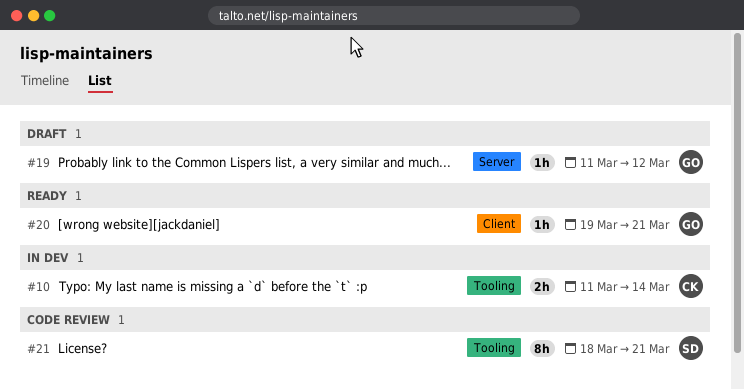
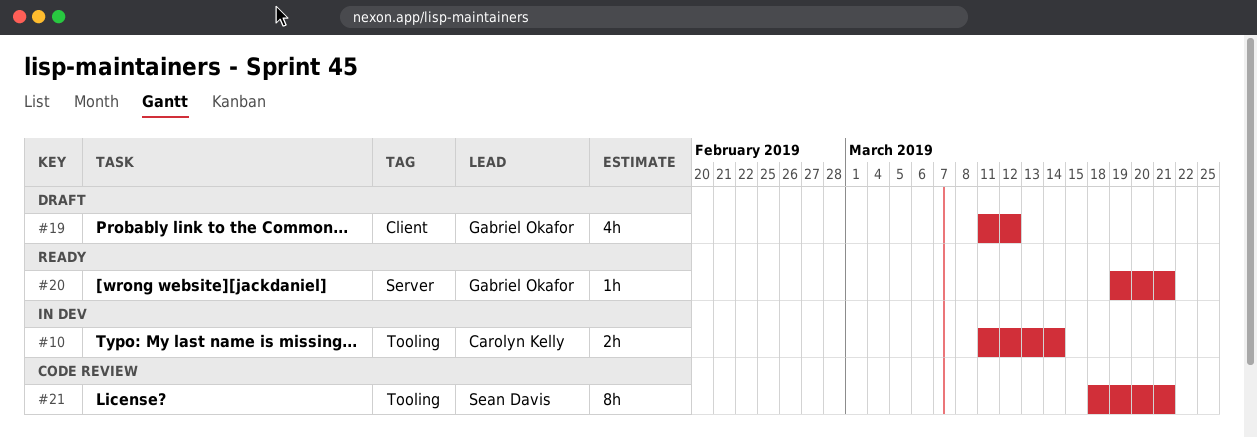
#19, label: Server -> Client
#19, estimate: 1h -> 4h
#20, label: Client -> Server

